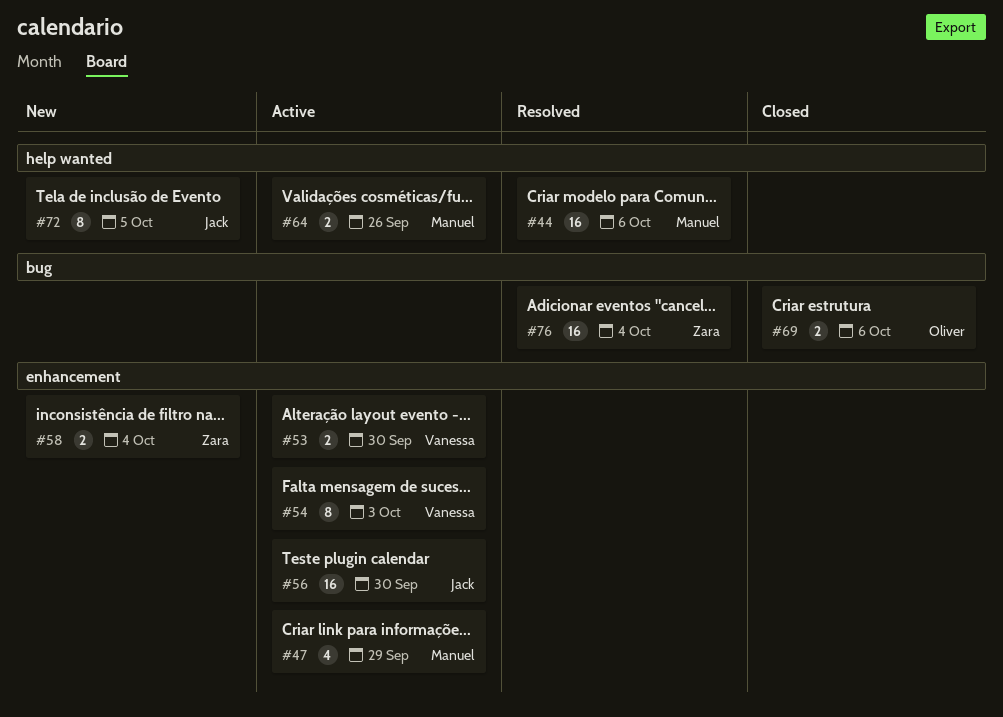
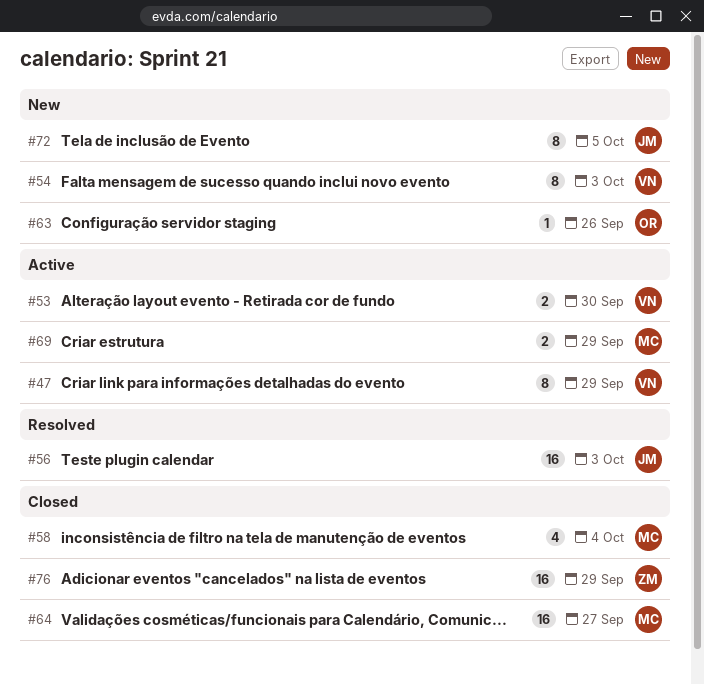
#44: present -> none
#47, owner: Manuel -> Vanessa
#47, estimate: 4 -> 8
#54, status: Active -> New
#56, status: Active -> Resolved
#56, due: Sep 30 -> Oct 3
#58, status: New -> Closed
#58, owner: Zara -> Manuel
#58, estimate: 2 -> 4
#63: none -> present
#64, status: Active -> Closed
#64, estimate: 2 -> 16
#64, due: Sep 26 -> Sep 27
#69, status: Closed -> Active
#69, owner: Oliver -> Manuel
#69, due: Oct 6 -> Sep 29
#76, status: Resolved -> Closed
#76, due: Oct 4 -> Sep 29

